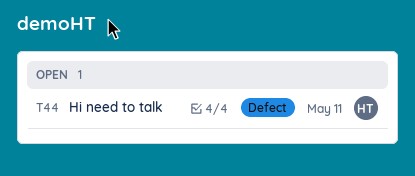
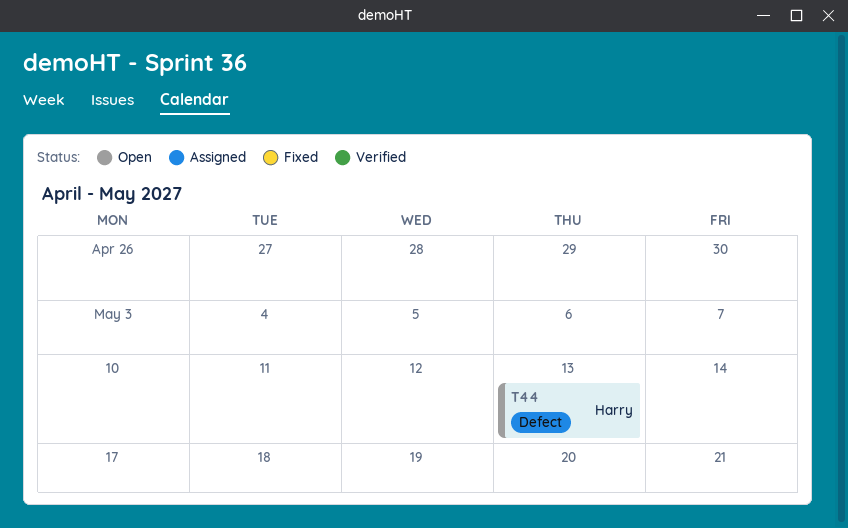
T44, due: May 11 -> May 13

